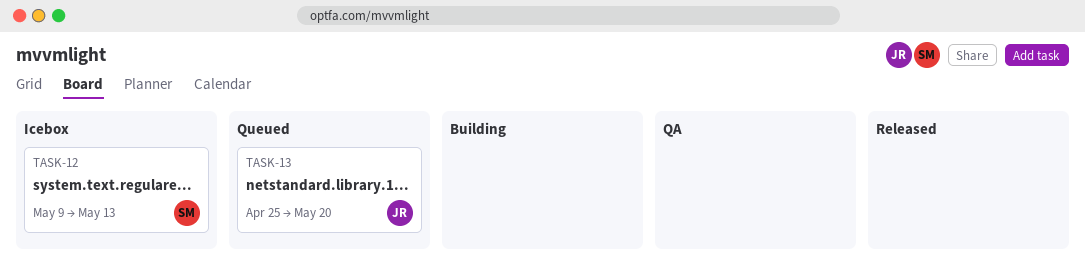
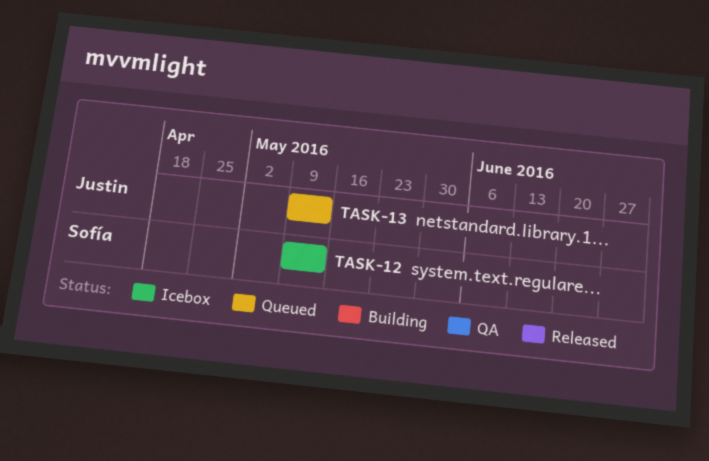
TASK-13, start: Apr 25 -> May 9
TASK-13, due: May 20 -> May 13

